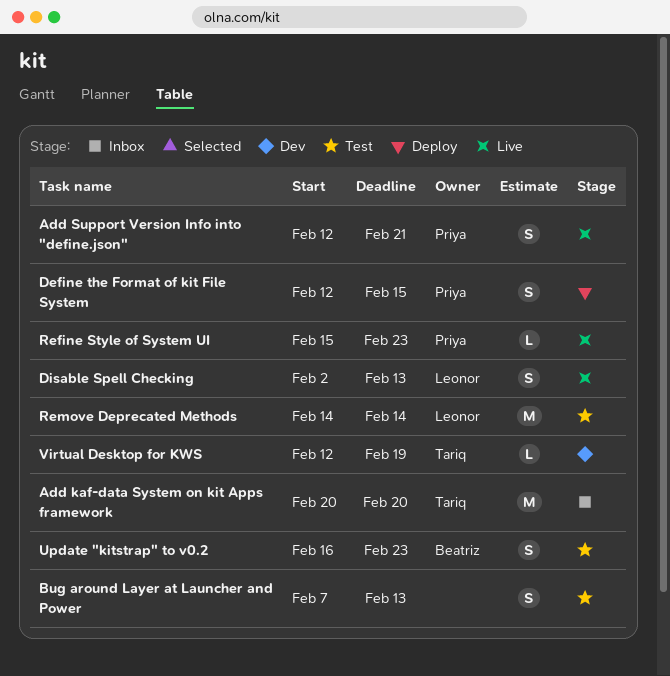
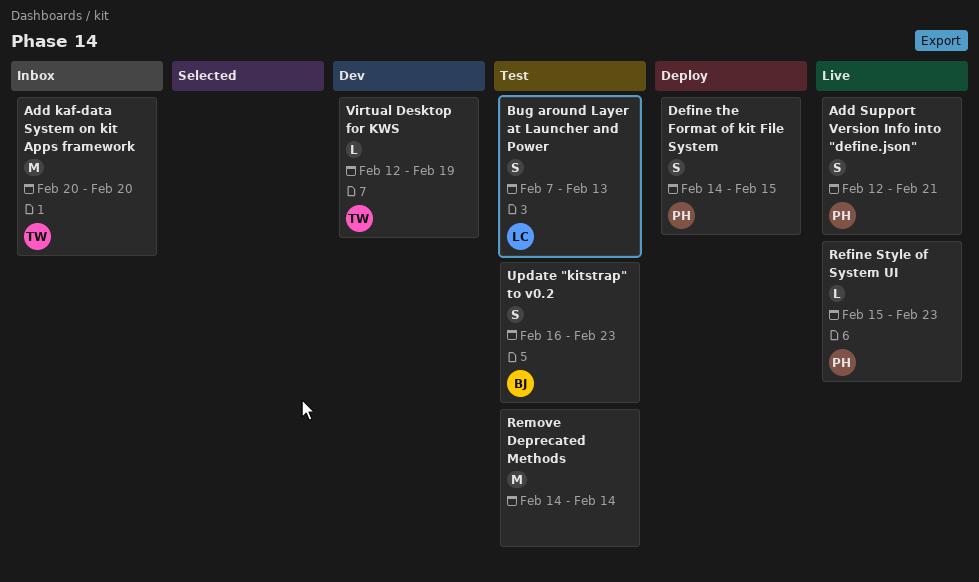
Bug around Layer at Launcher and Power, owner: none -> Leonor
Define the Format of kit File System, start: Feb 12 -> Feb 14
Disable Spell Checking: present -> none
Remove Deprecated Methods, owner: Leonor -> none

